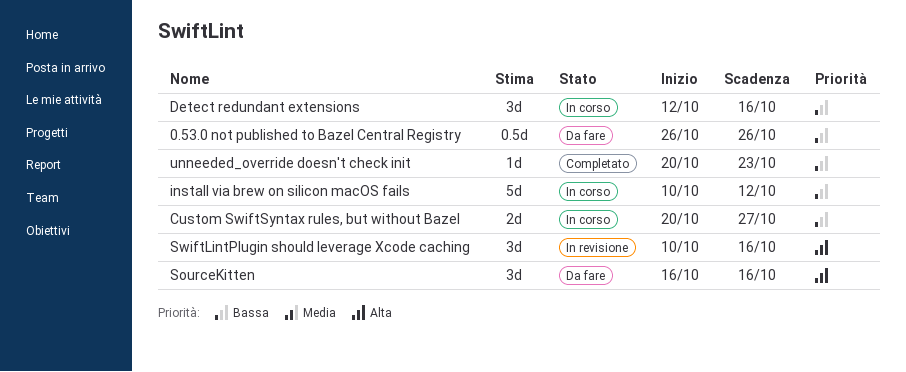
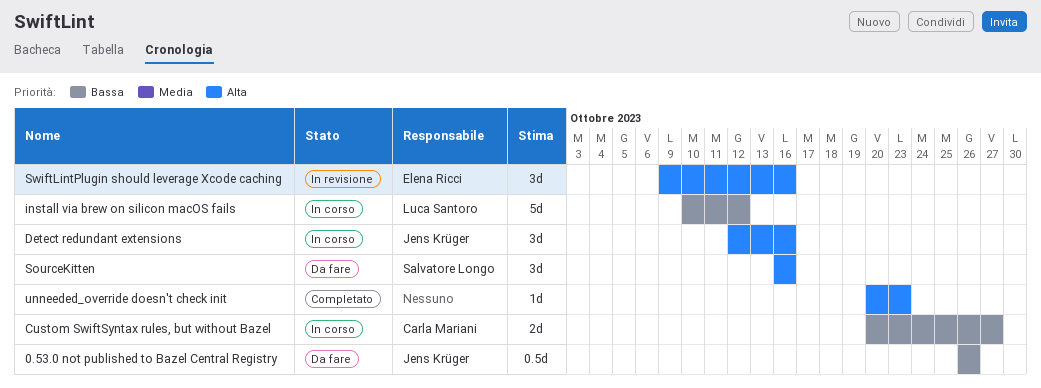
Detect redundant extensions, priority: Bassa -> Alta
SwiftLintPlugin should leverage Xcode caching, start: Oct 10 -> Oct 9
unneeded_override doesn't check init, priority: Bassa -> Alta

